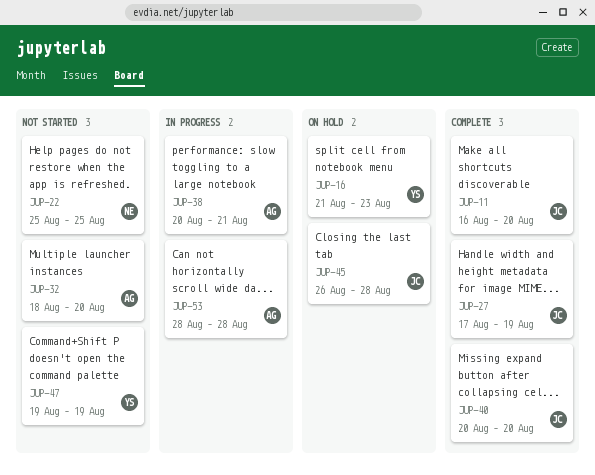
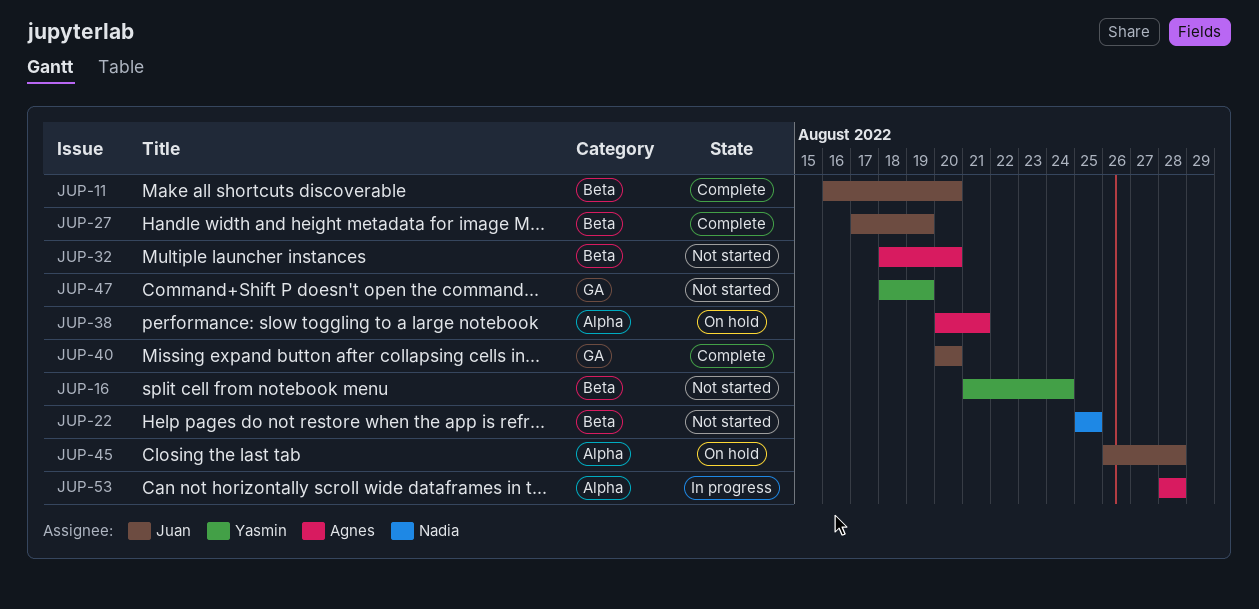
JUP-16, status: On hold -> Not started
JUP-16, due: Aug 23 -> Aug 24
JUP-38, status: In progress -> On hold
JUP-47, start: Aug 19 -> Aug 18

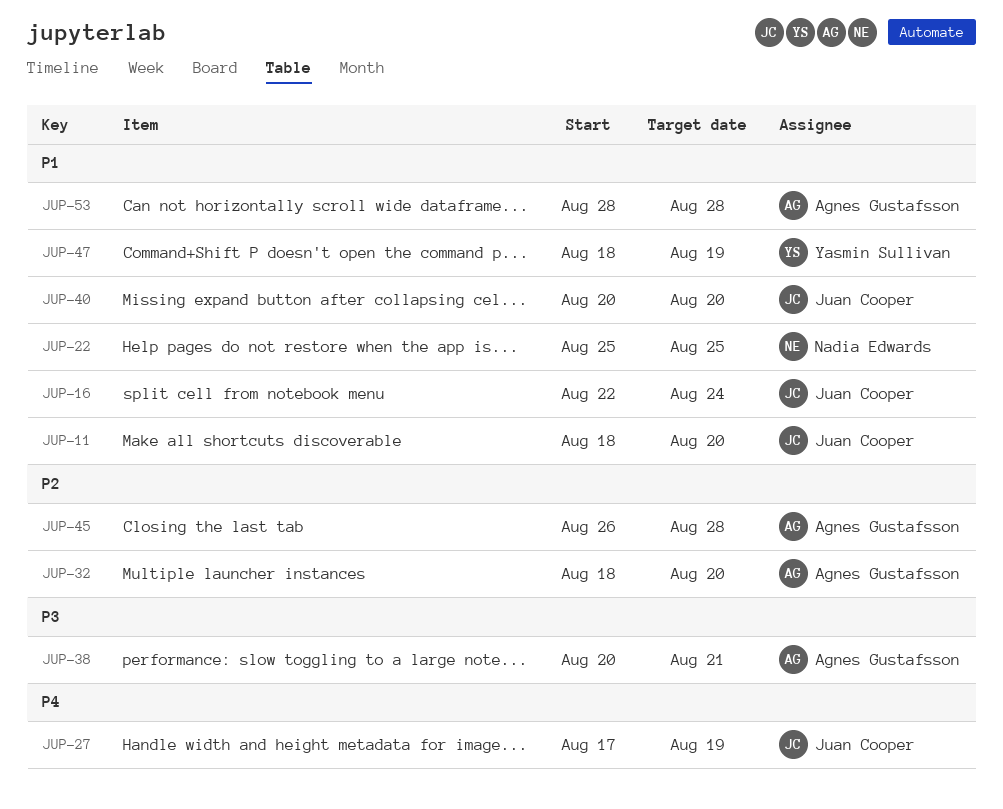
JUP-11, start: Aug 16 -> Aug 18
JUP-16, owner: Yasmin Sullivan -> Juan Cooper
JUP-16, start: Aug 21 -> Aug 22
JUP-45, owner: Juan Cooper -> Agnes Gustafsson

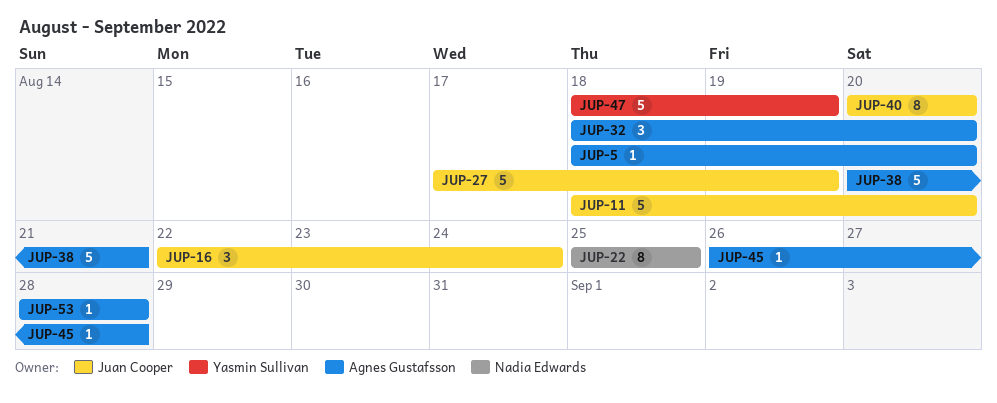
JUP-5: none -> present

